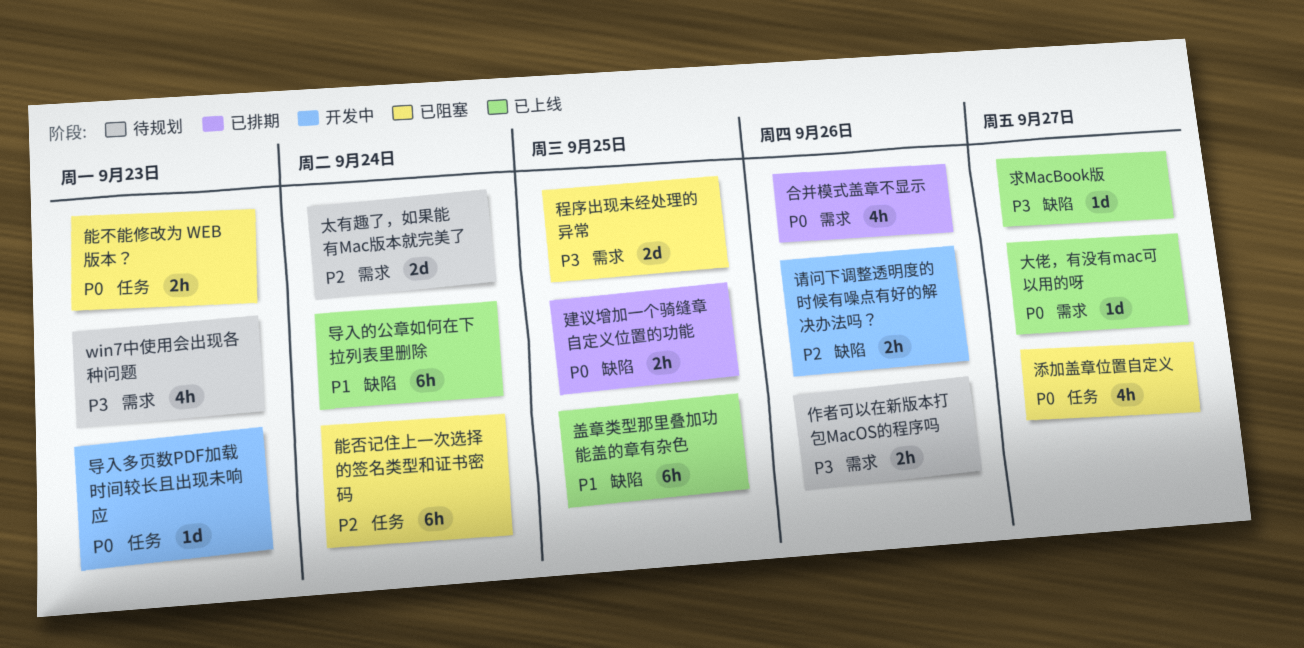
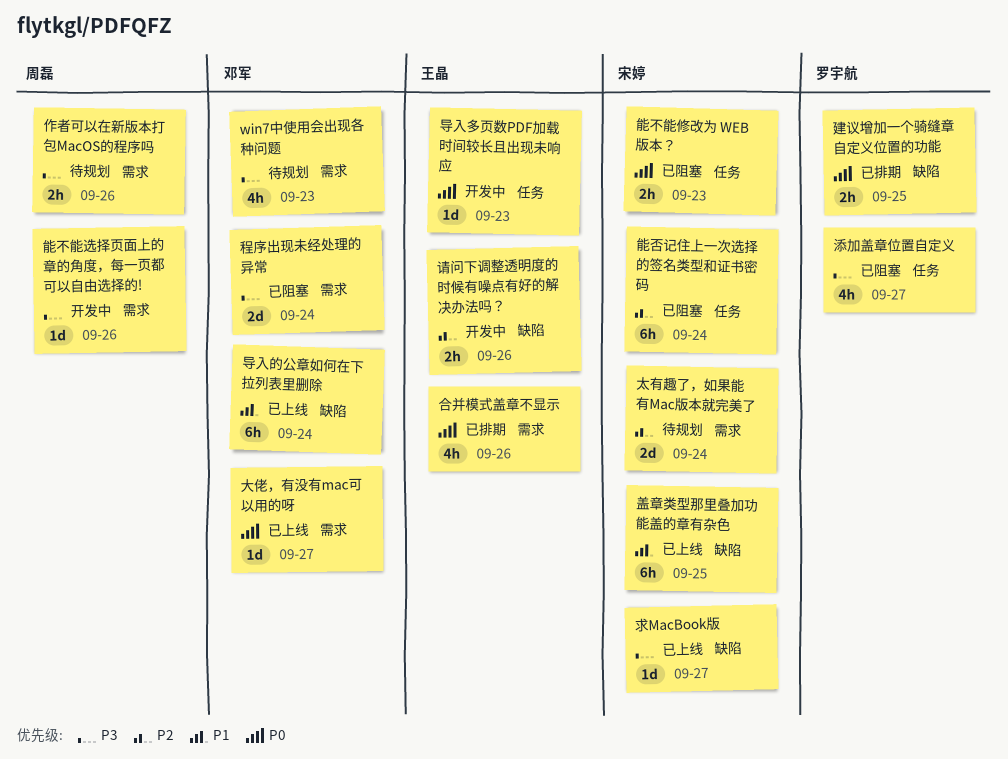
添加盖章位置自定义, priority: P0 -> P3
程序出现未经处理的异常, due: Sep 25 -> Sep 24
能不能选择页面上的章的角度，每一页都可以自由选择的!: none -> present

